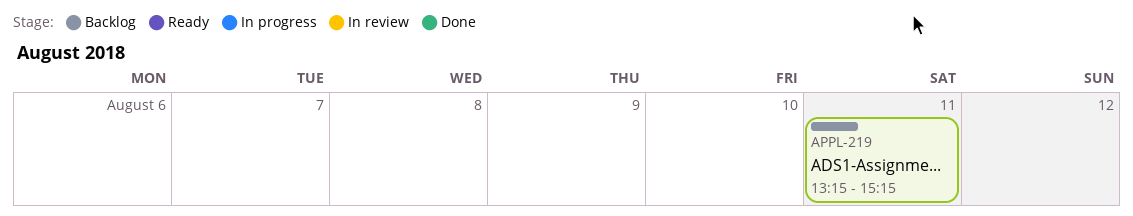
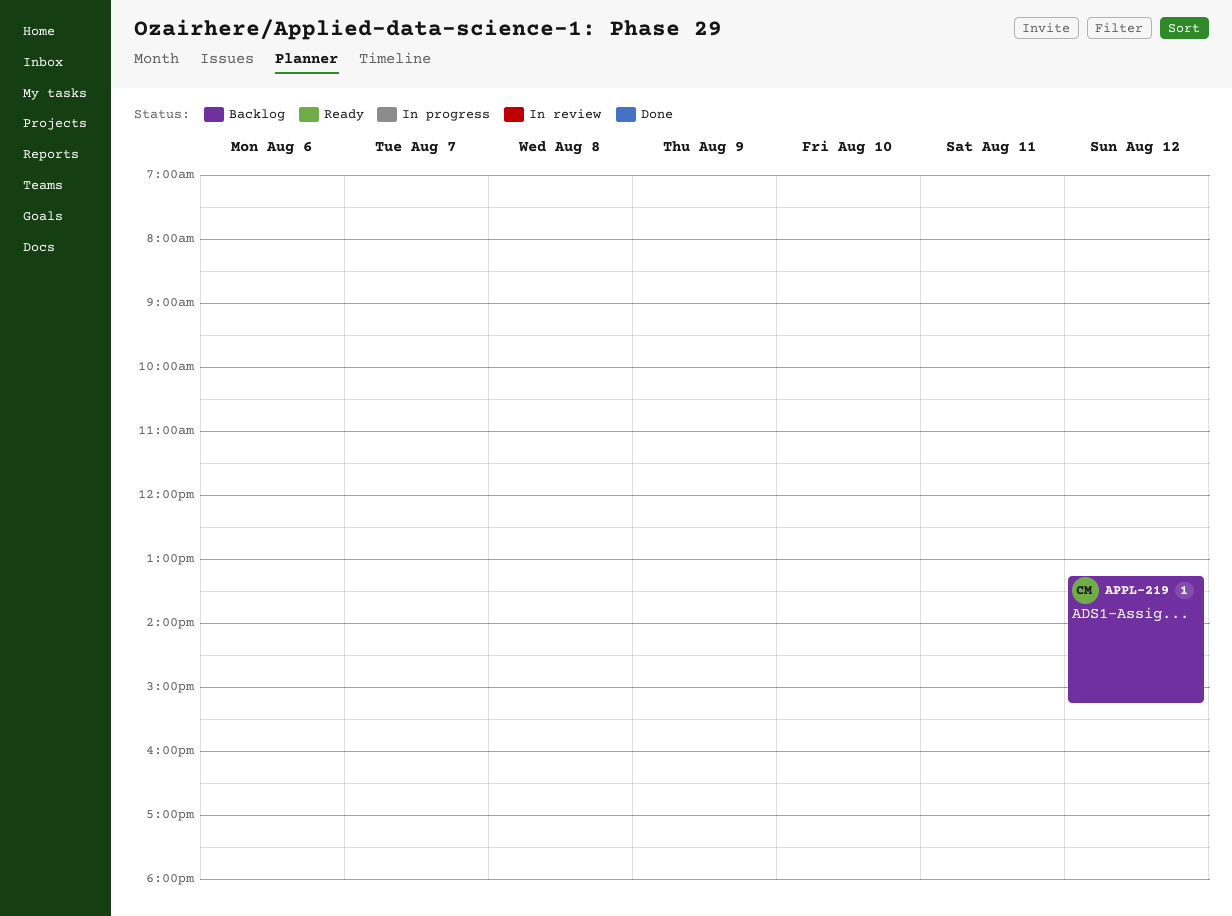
APPL-219, day: Aug 11 -> Aug 12

